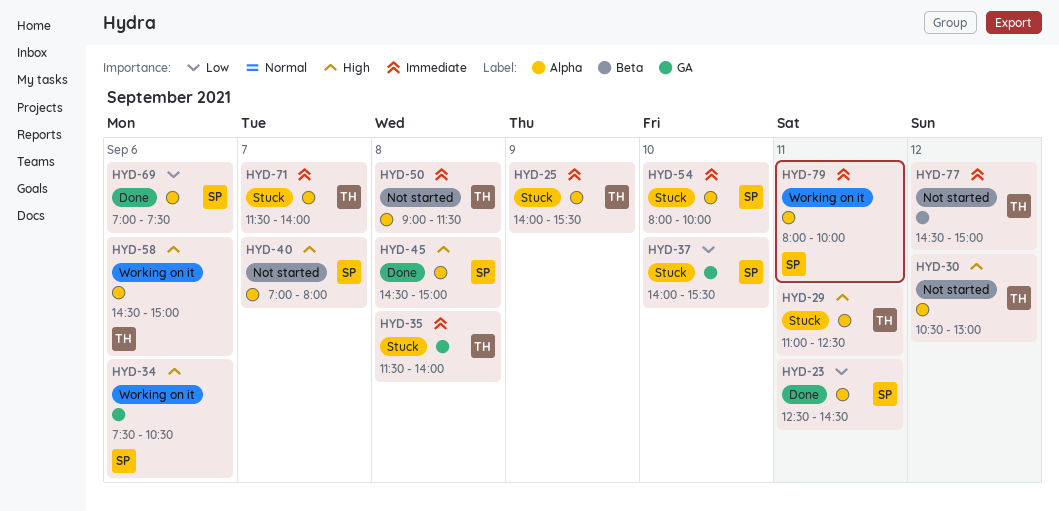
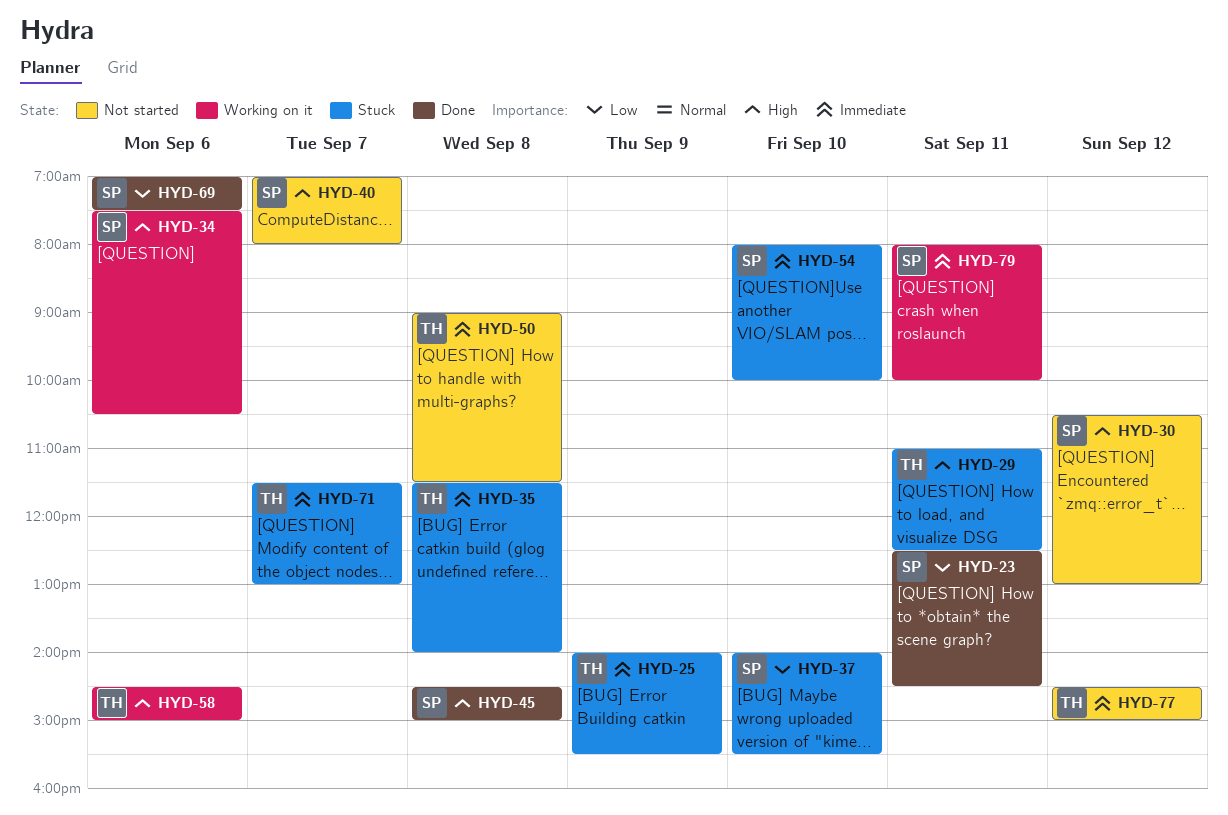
HYD-30, owner: TH -> SP
HYD-71, ends: 14:00 -> 13:00

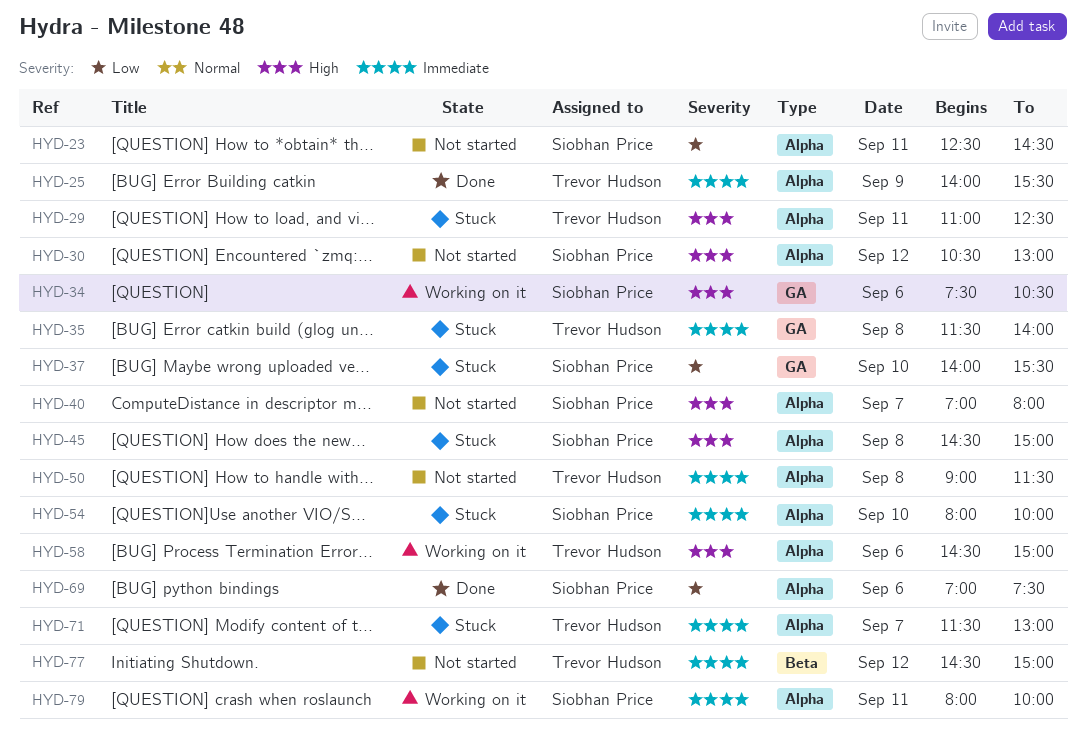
HYD-23, status: Done -> Not started
HYD-25, status: Stuck -> Done
HYD-45, status: Done -> Stuck

